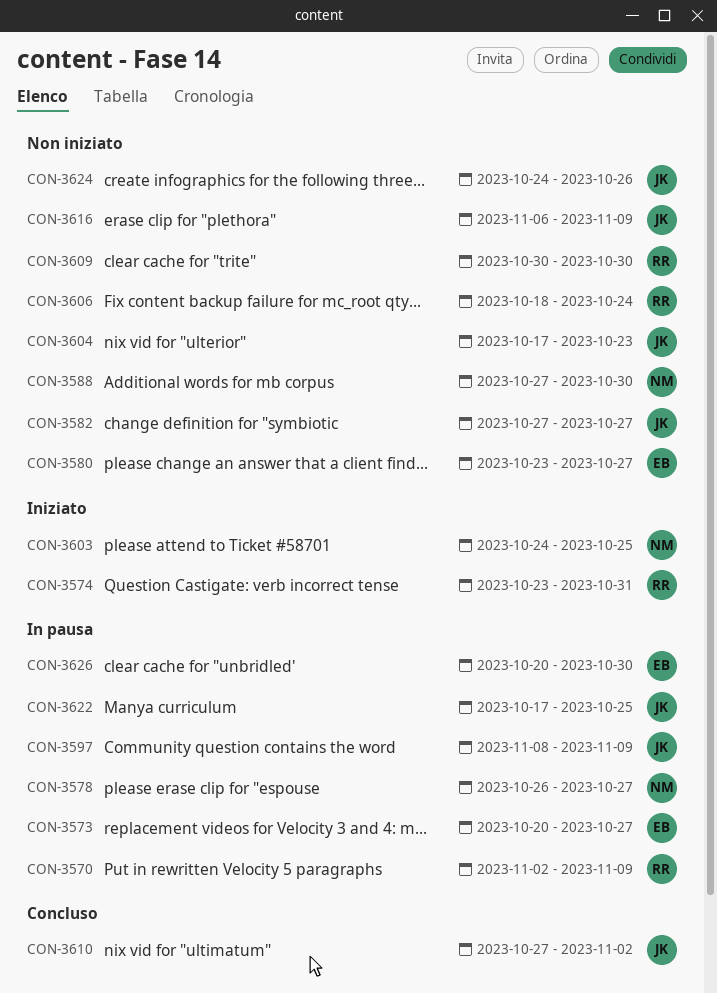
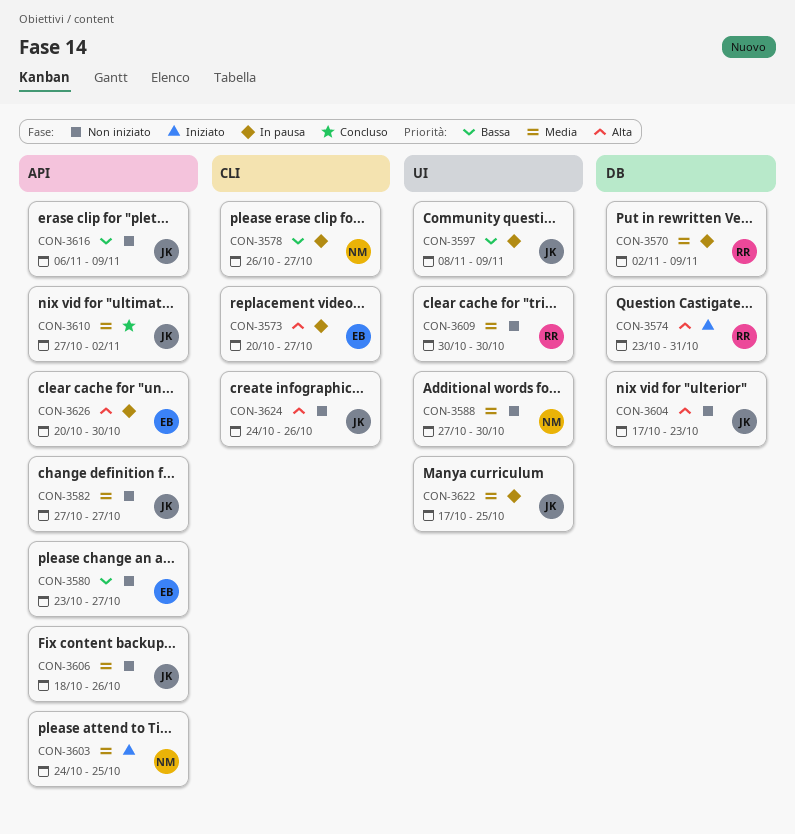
CON-3606, owner: RR -> JK
CON-3606, due: Oct 24 -> Oct 26

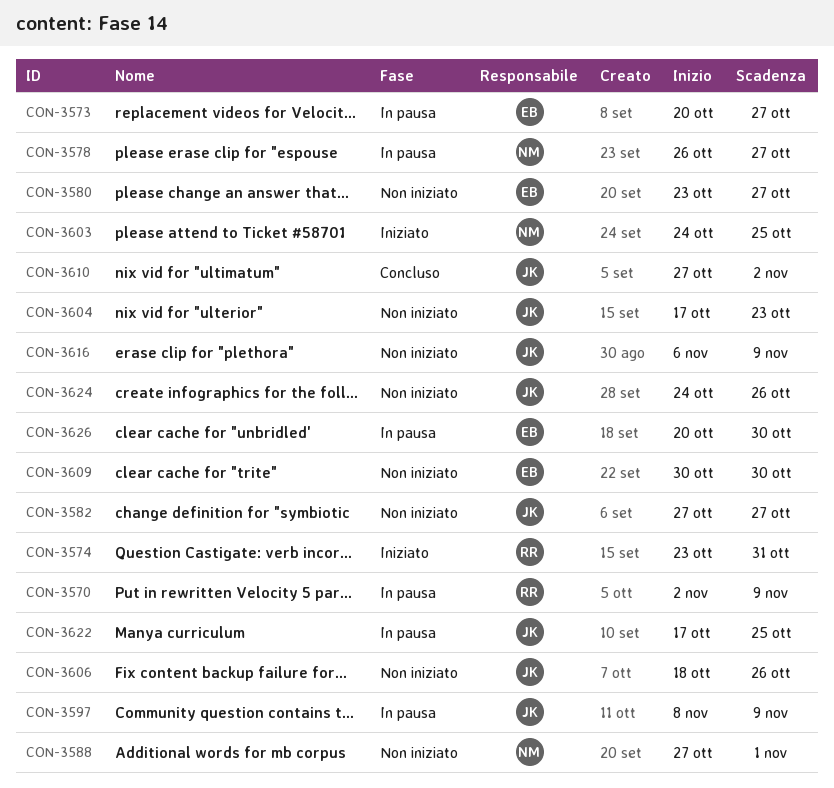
CON-3588, due: Oct 30 -> Nov 1
CON-3609, owner: RR -> EB

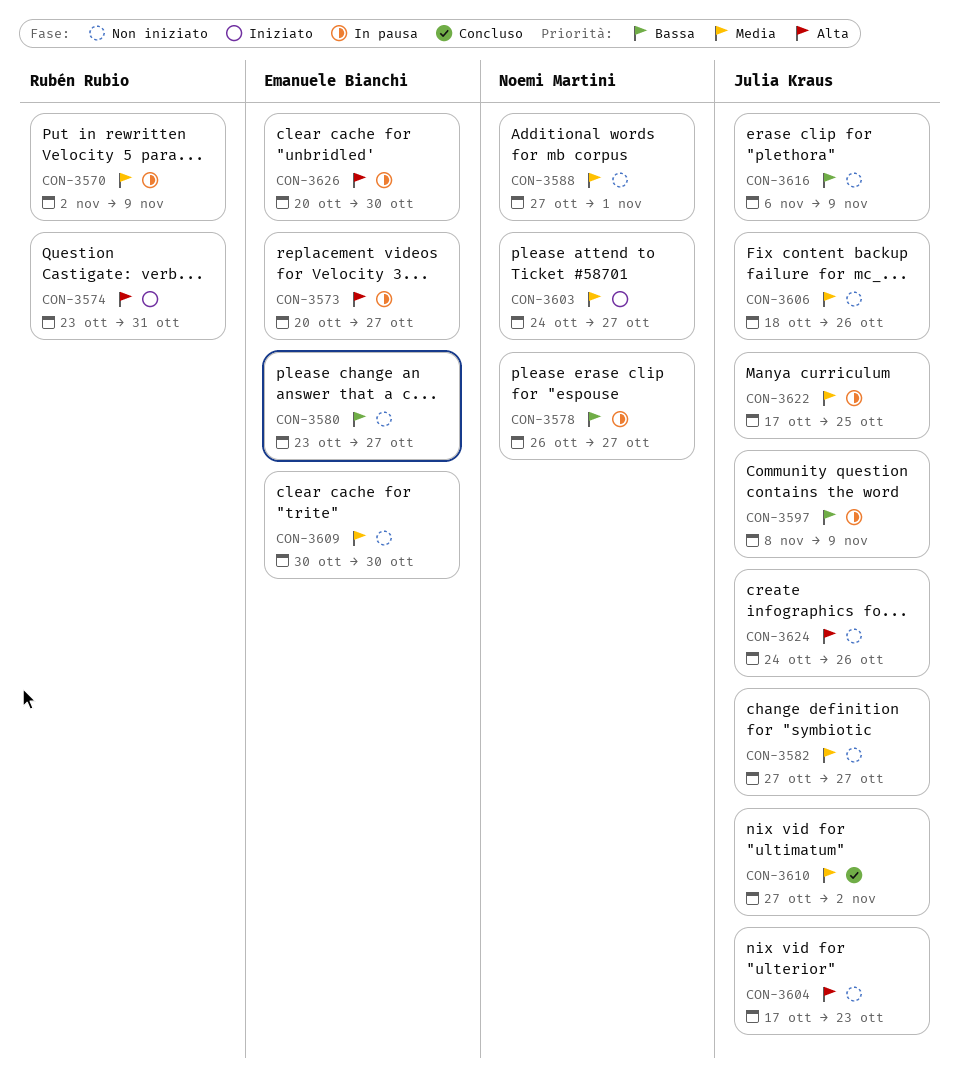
CON-3603, due: Oct 25 -> Oct 27

